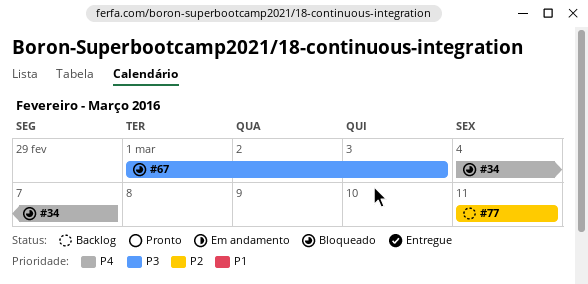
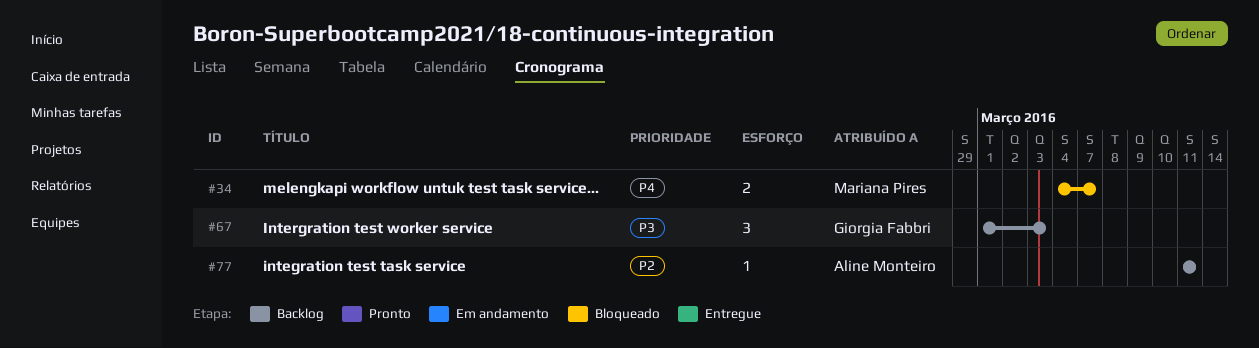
#67, status: Bloqueado -> Backlog

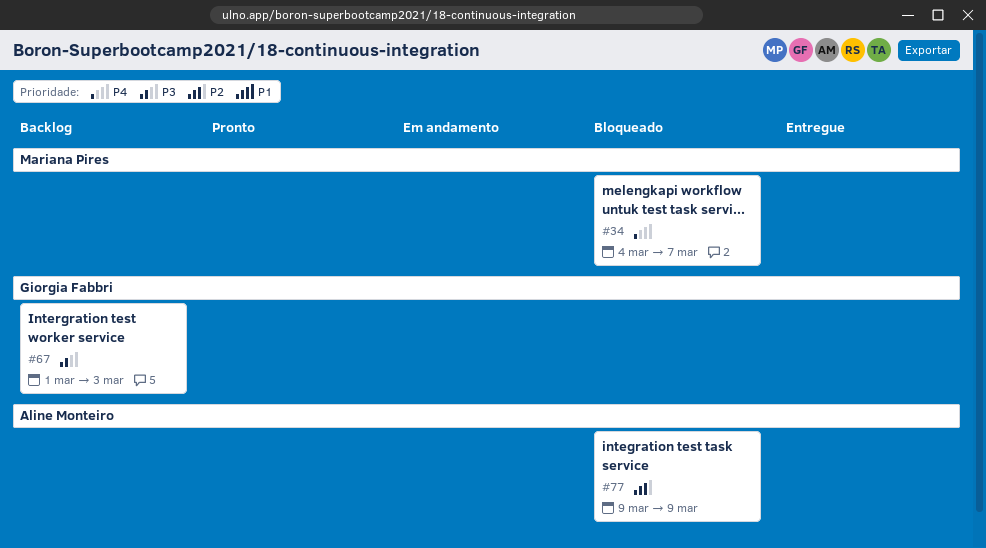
#77, status: Backlog -> Bloqueado
#77, start: Mar 11 -> Mar 9
#77, due: Mar 11 -> Mar 9

